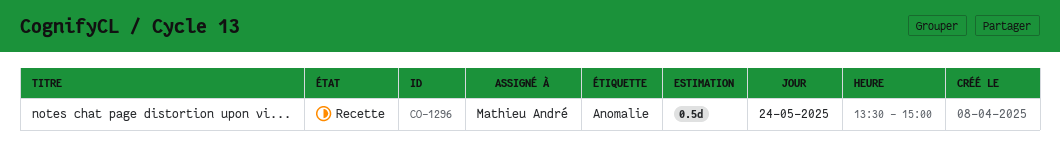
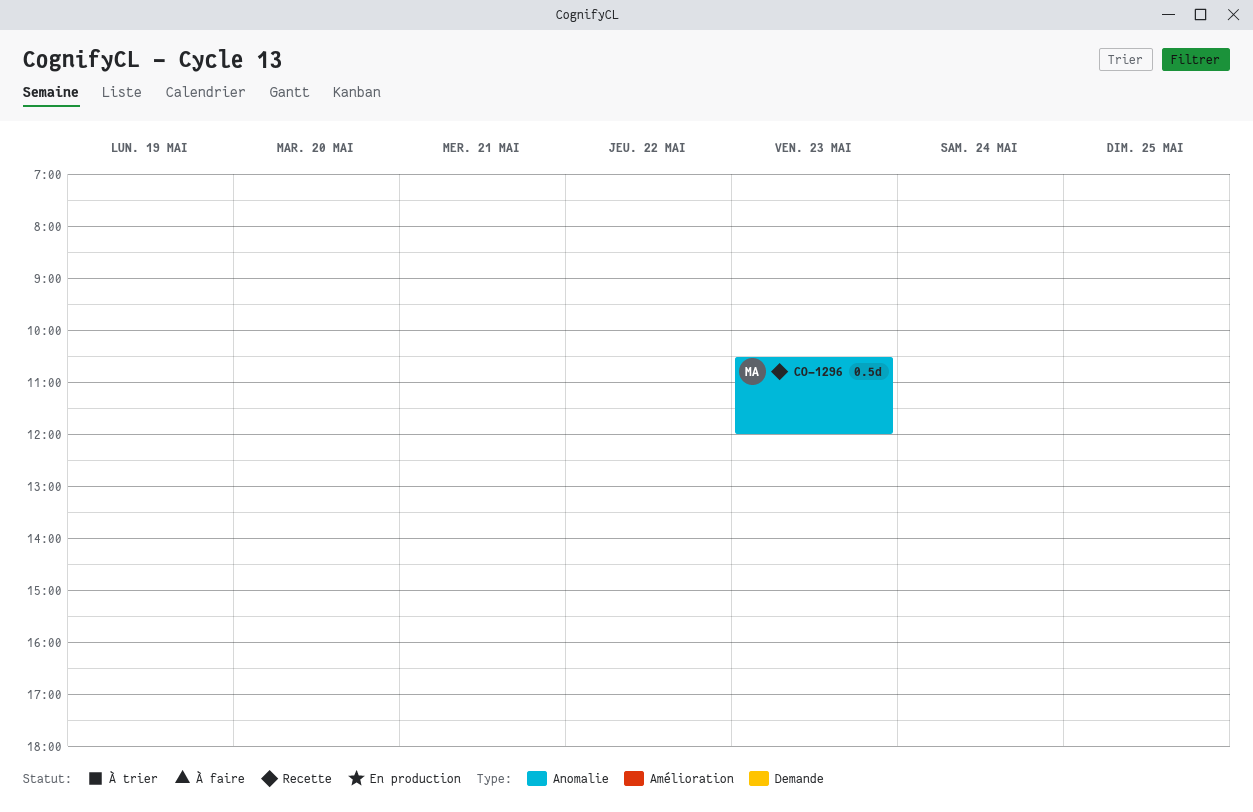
CO-1296, day: May 24 -> May 23
CO-1296, begins: 13:30 -> 10:30
CO-1296, ends: 15:00 -> 12:00

